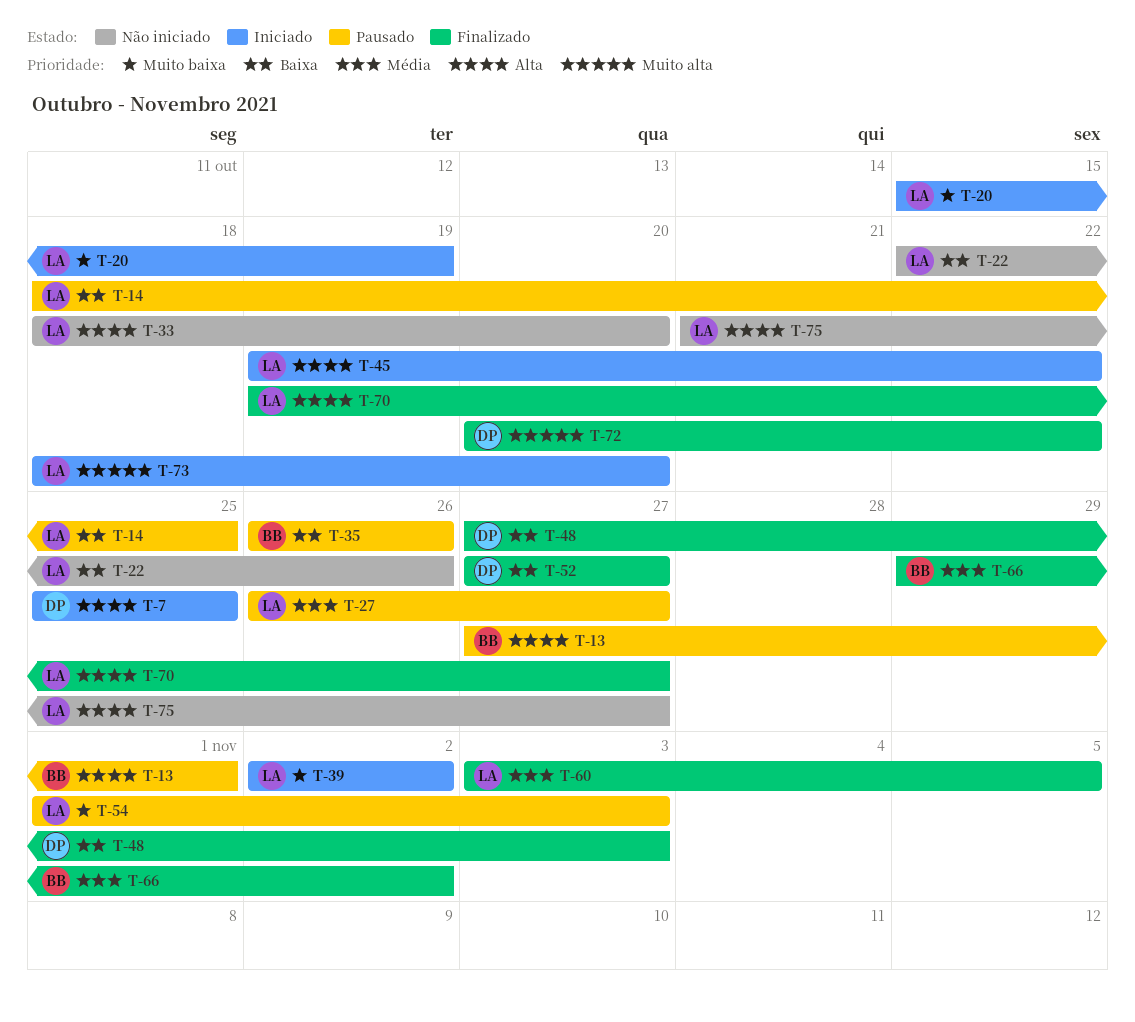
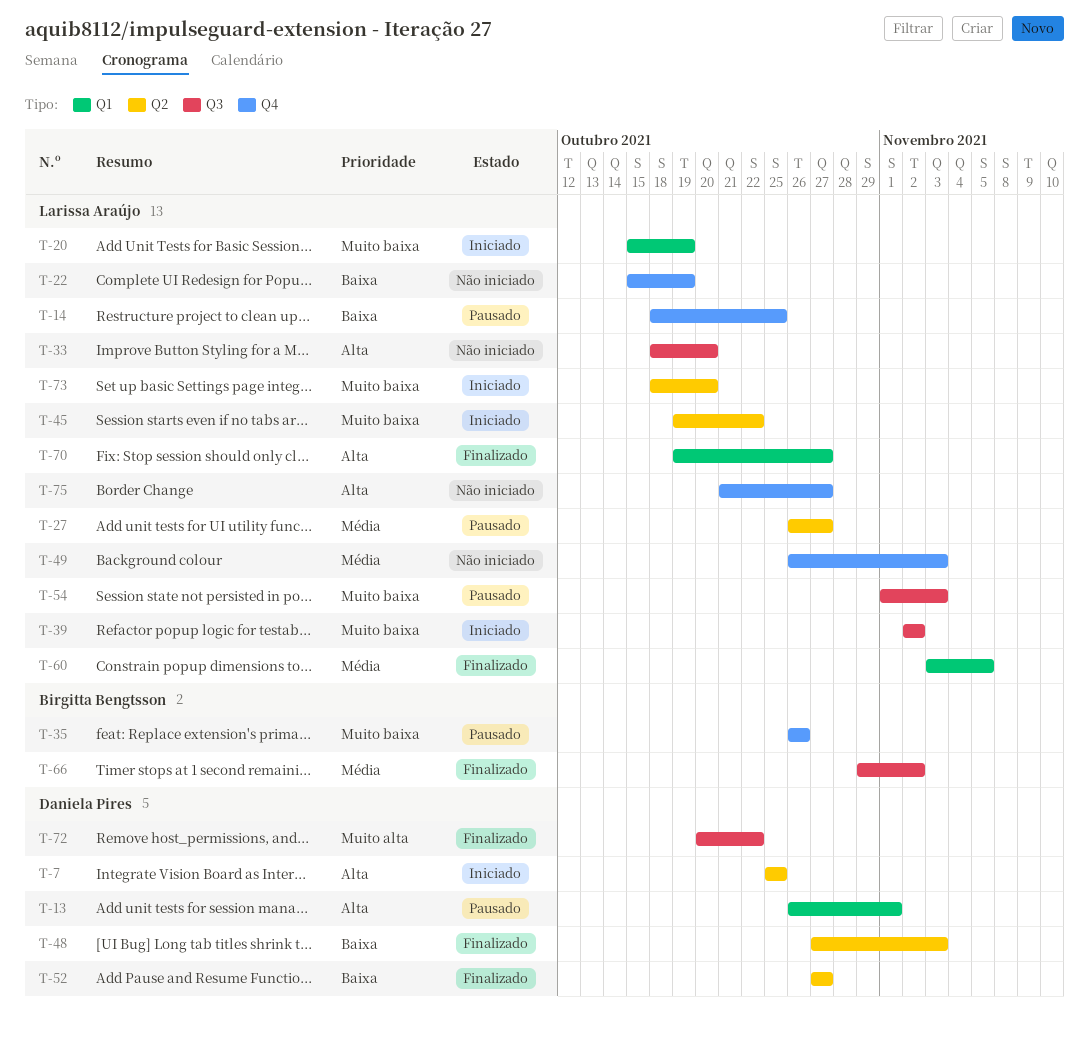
T-13, owner: Birgitta Bengtsson -> Daniela Pires
T-13, start: Oct 27 -> Oct 26
T-22, start: Oct 22 -> Oct 15
T-22, due: Oct 26 -> Oct 19
T-35, priority: Baixa -> Muito baixa
T-45, priority: Alta -> Muito baixa
T-49: none -> present
T-73, priority: Muito alta -> Muito baixa

